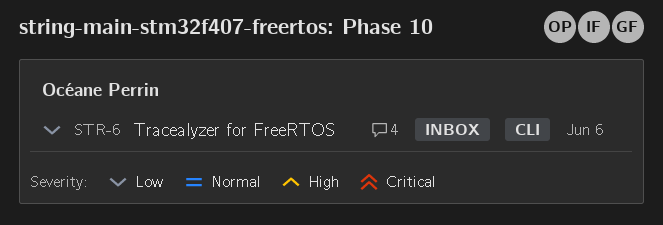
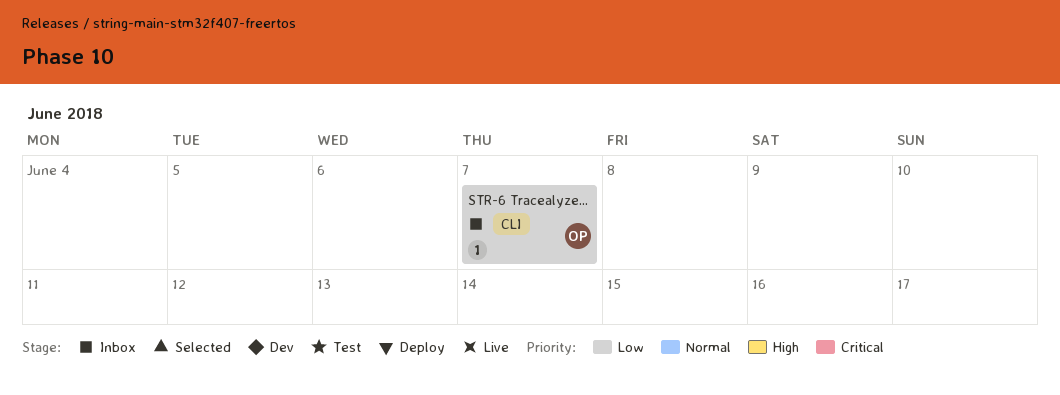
STR-6, due: Jun 6 -> Jun 7

